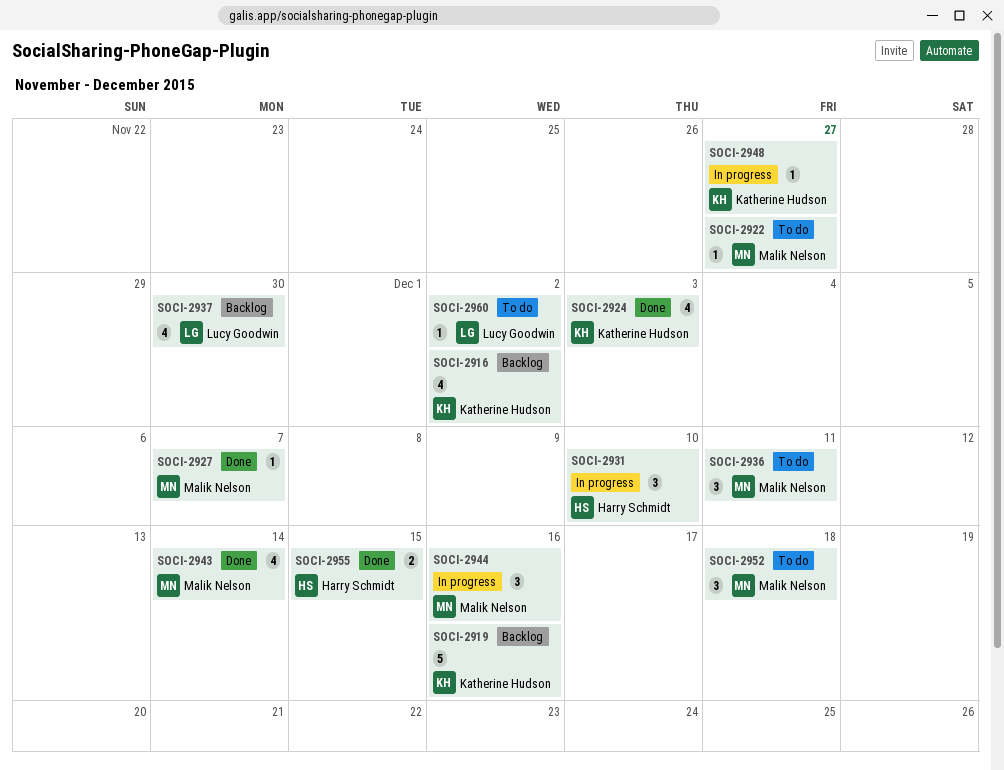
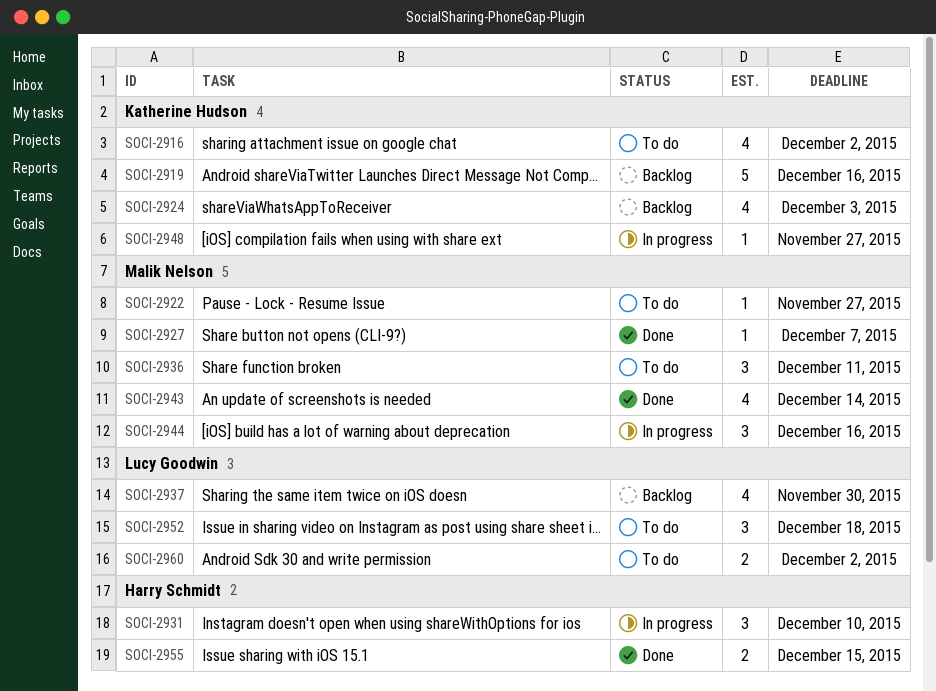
SOCI-2916, status: Backlog -> To do
SOCI-2924, status: Done -> Backlog
SOCI-2952, owner: Malik Nelson -> Lucy Goodwin
SOCI-2960, estimate: 1 -> 2

